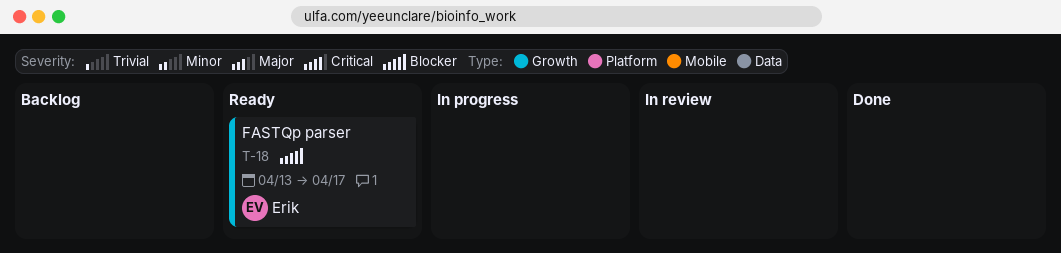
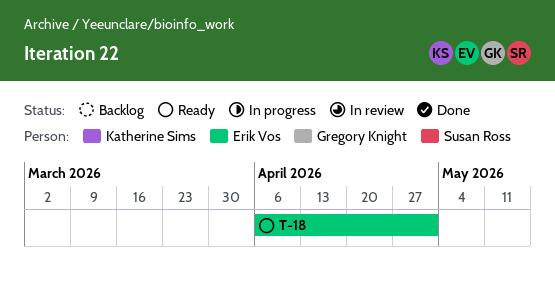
T-18, start: Apr 13 -> Apr 6
T-18, due: Apr 17 -> May 1

